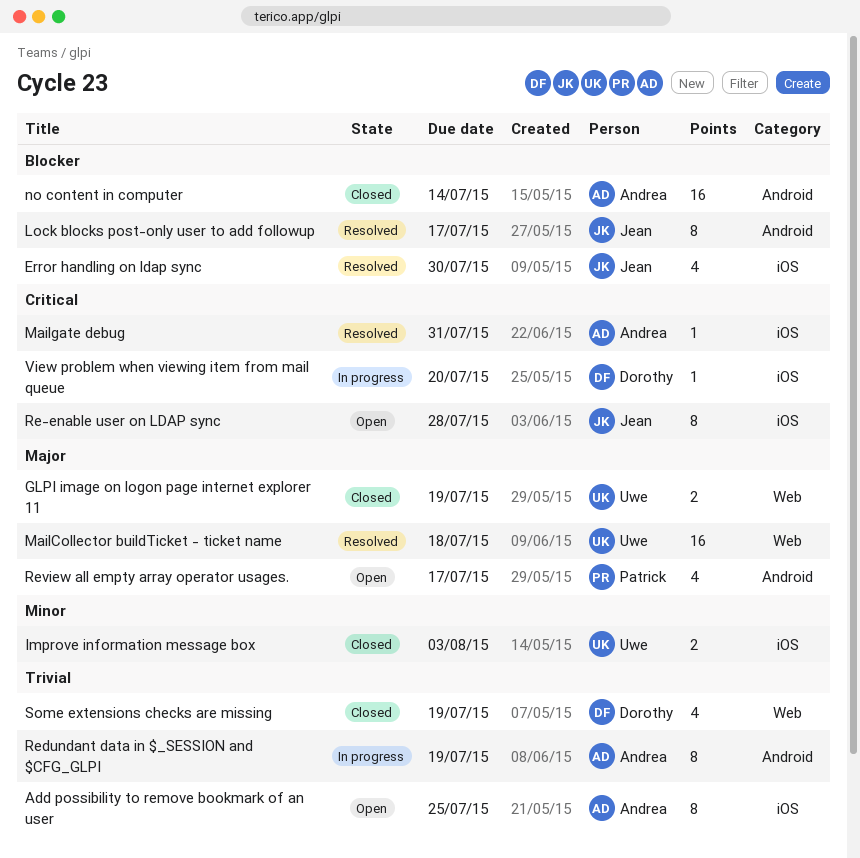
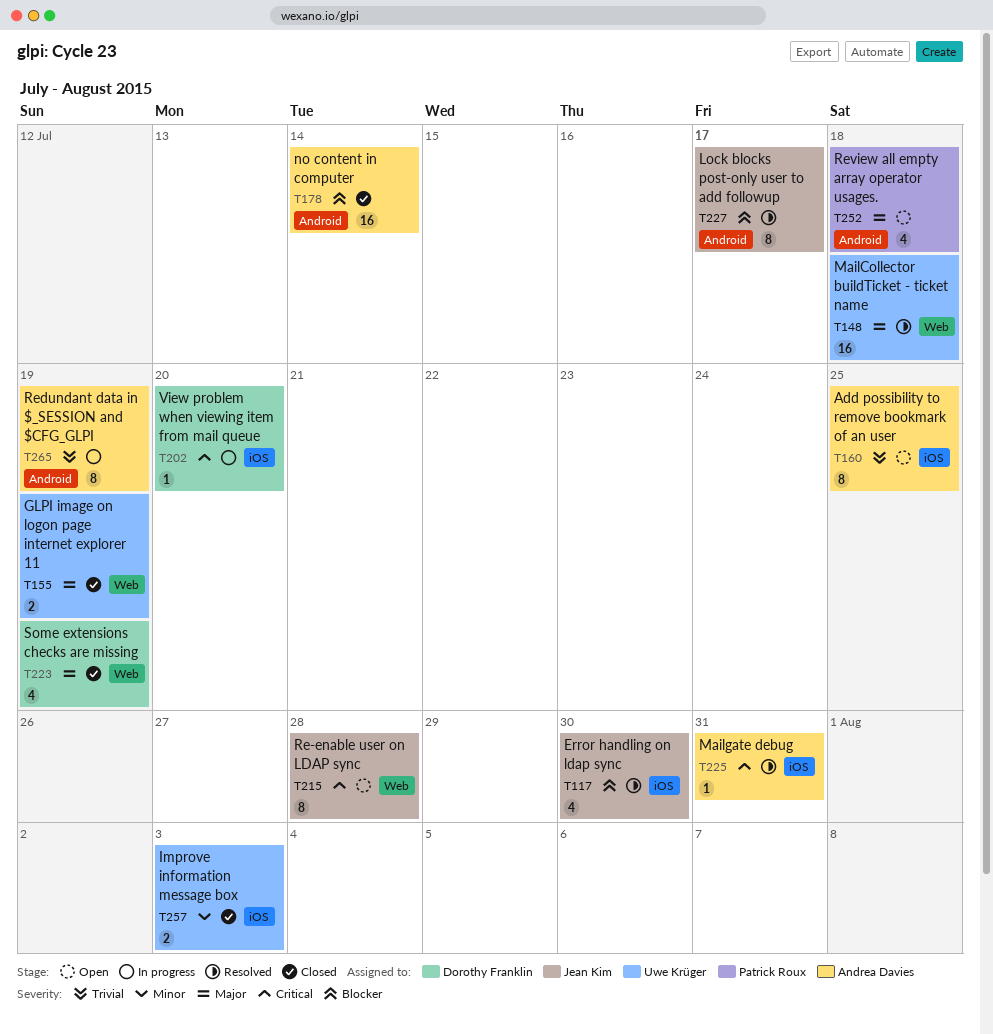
Re-enable user on LDAP sync, label: iOS -> Web
Review all empty array operator usages., due: Jul 17 -> Jul 18
Some extensions checks are missing, priority: Trivial -> Major

